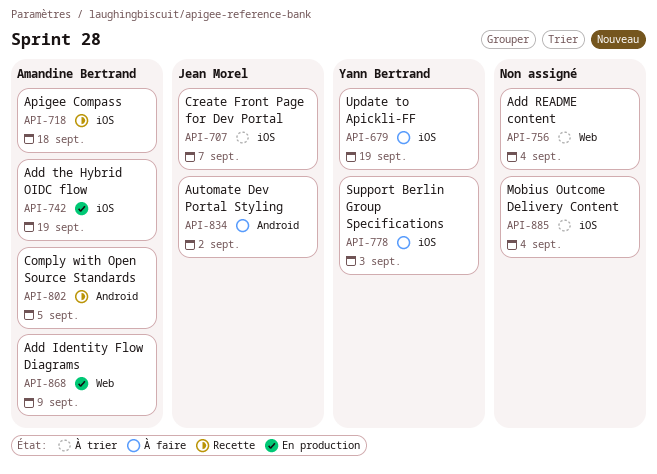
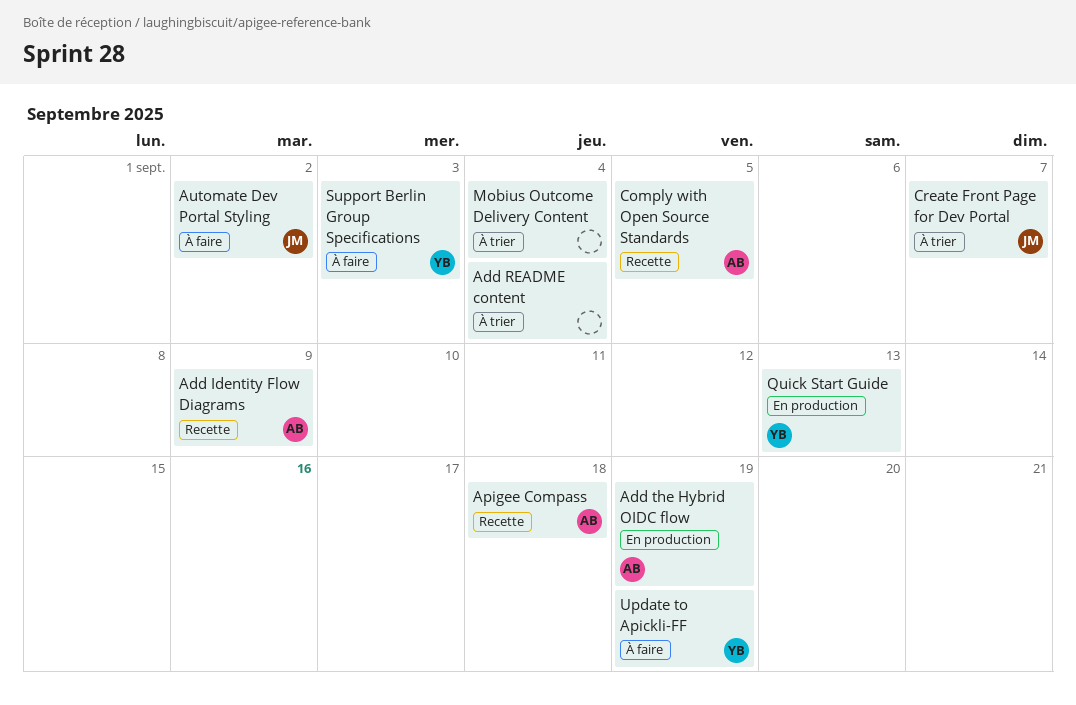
Add Identity Flow Diagrams, status: En production -> Recette
Quick Start Guide: none -> present

